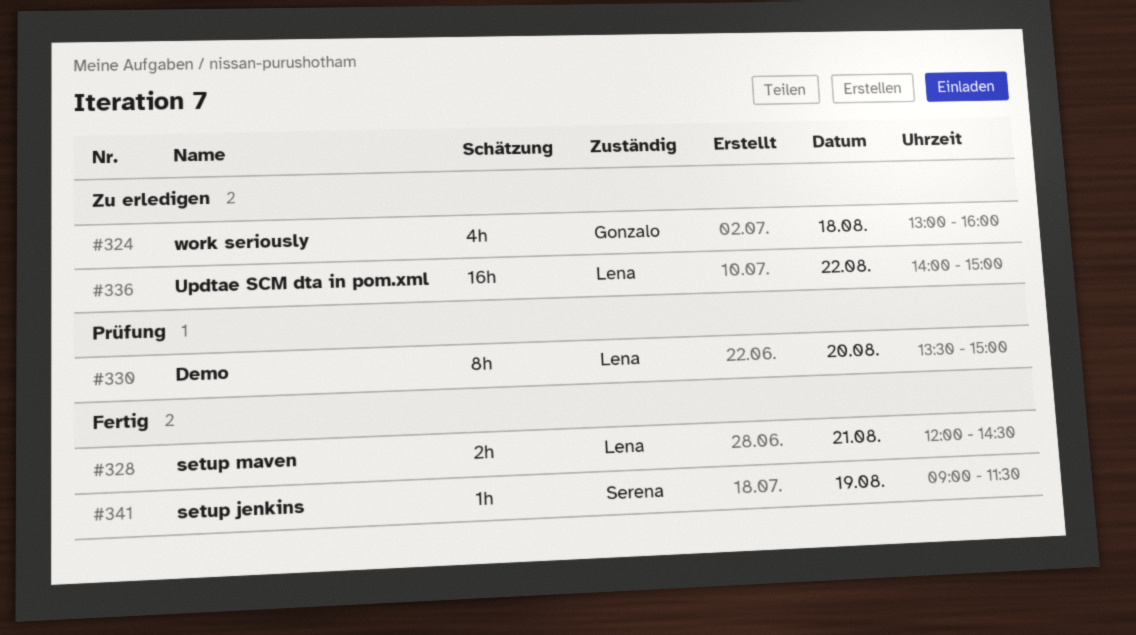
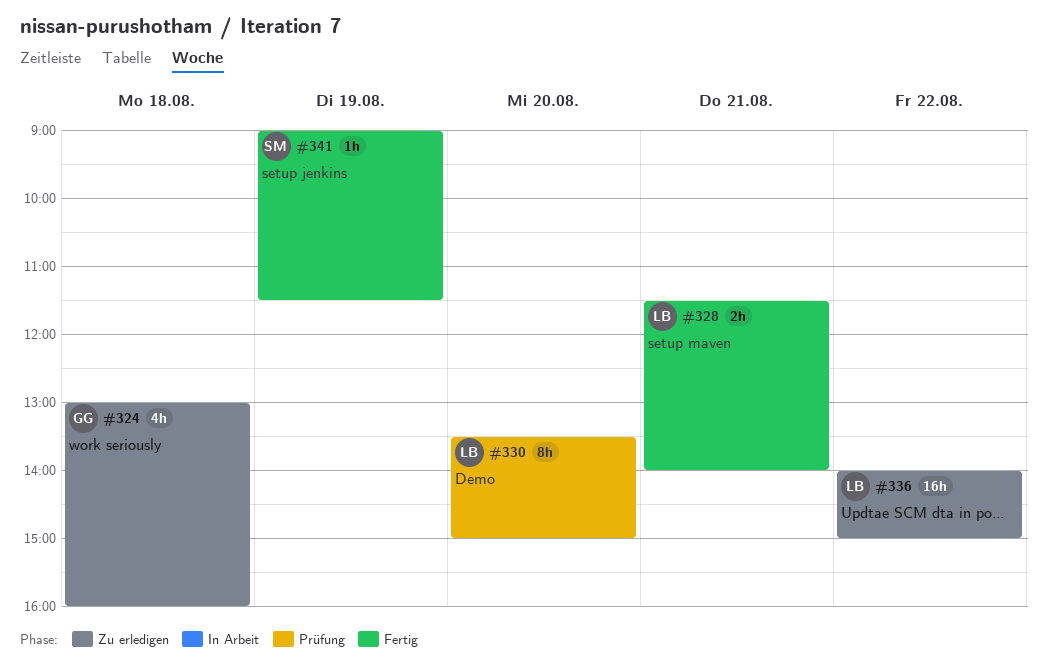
#328, begins: 12:00 -> 11:30
#328, ends: 14:30 -> 14:00

